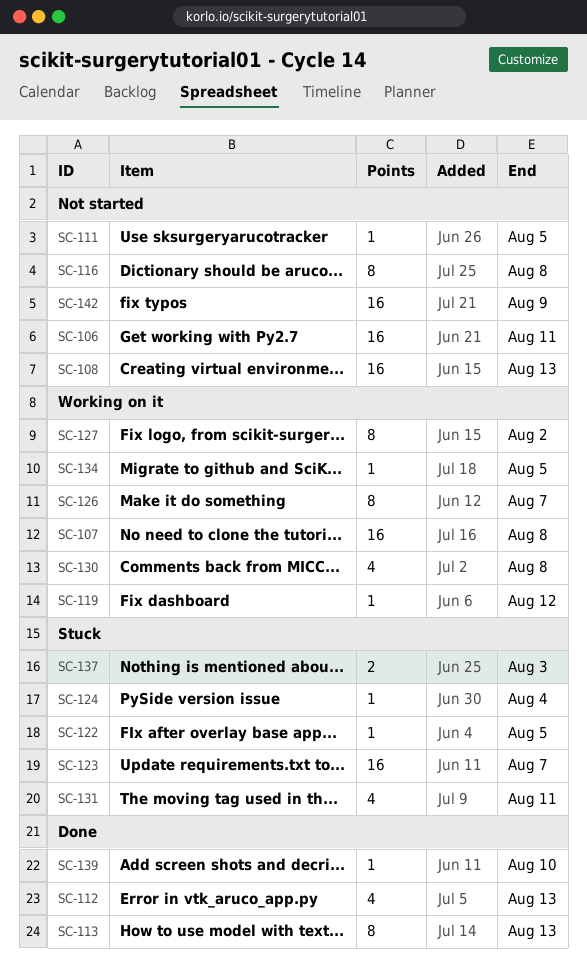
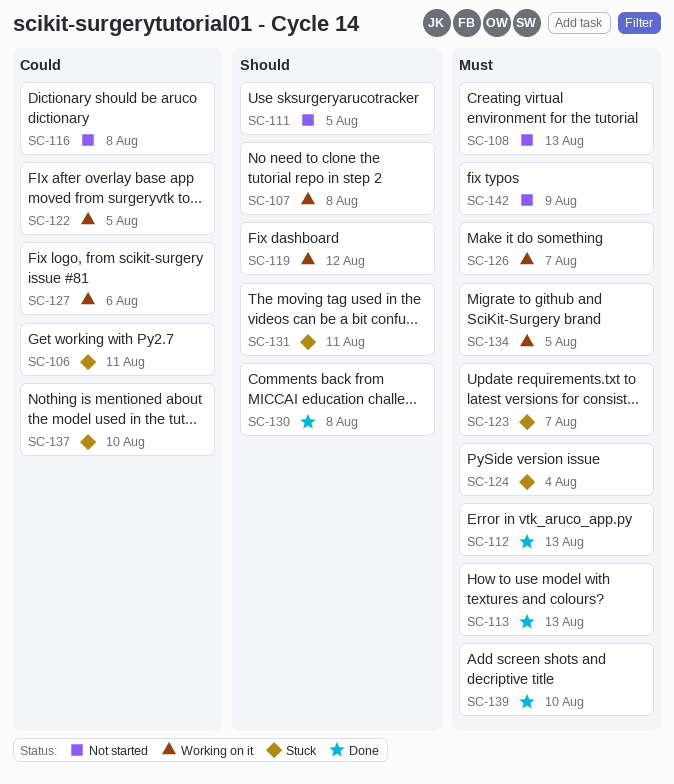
SC-106, status: Not started -> Stuck
SC-122, status: Stuck -> Working on it
SC-127, due: Aug 2 -> Aug 6
SC-130, status: Working on it -> Done
SC-137, due: Aug 3 -> Aug 10

